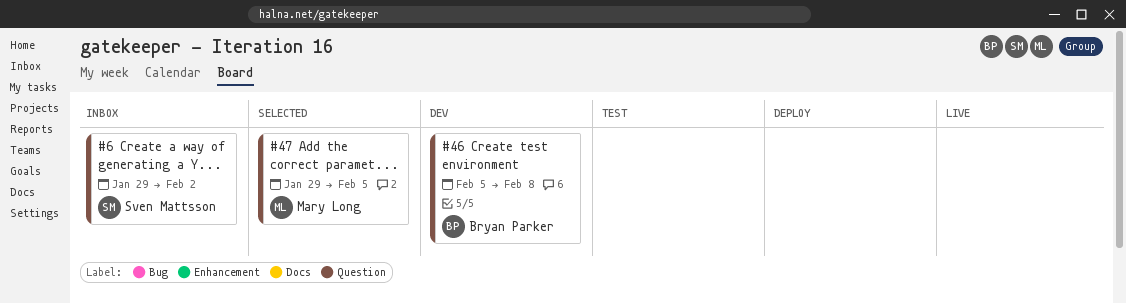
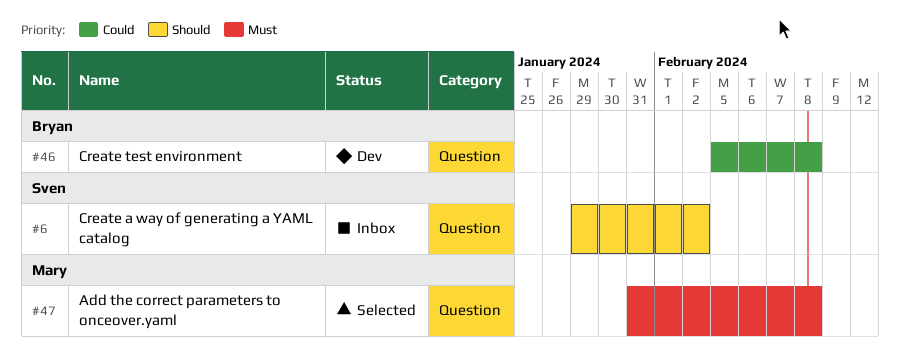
#47, start: Jan 29 -> Jan 31
#47, due: Feb 5 -> Feb 8

